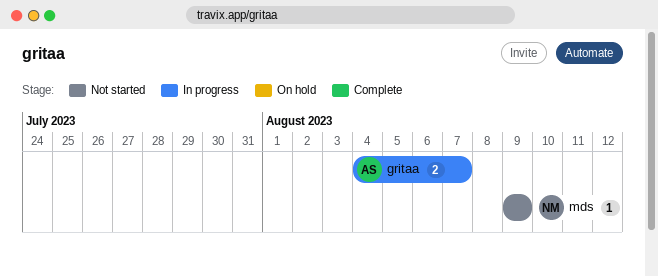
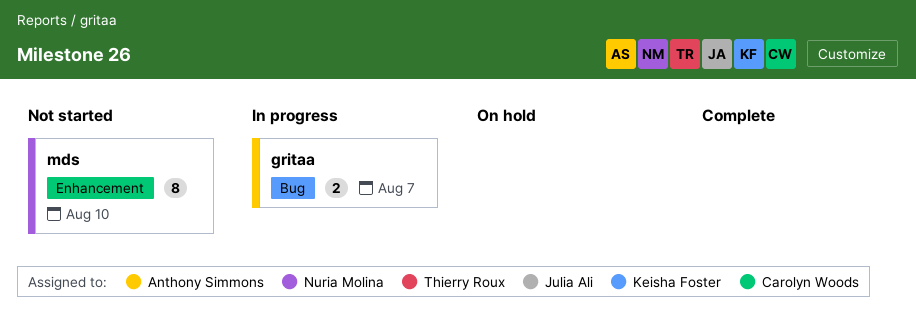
mds, estimate: 1 -> 8
mds, due: Aug 9 -> Aug 10

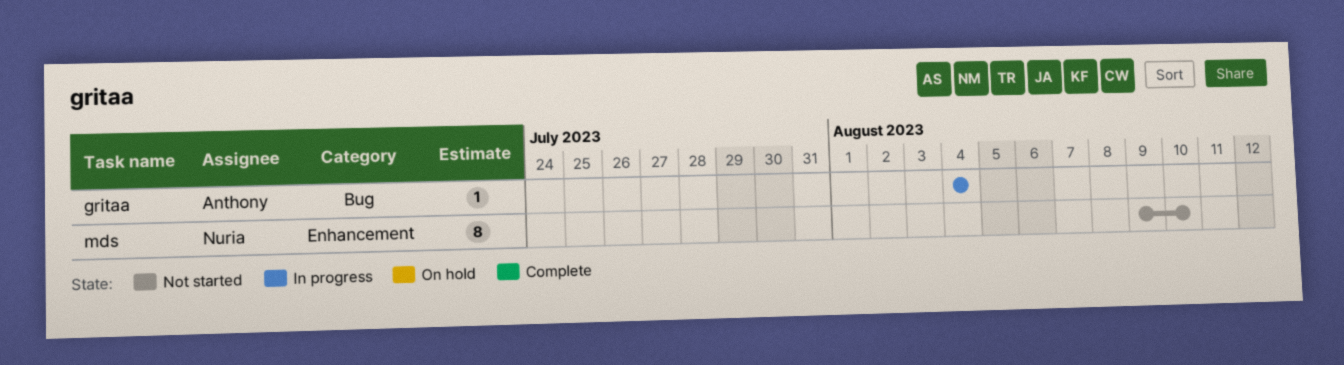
gritaa, estimate: 2 -> 1
gritaa, due: Aug 7 -> Aug 4

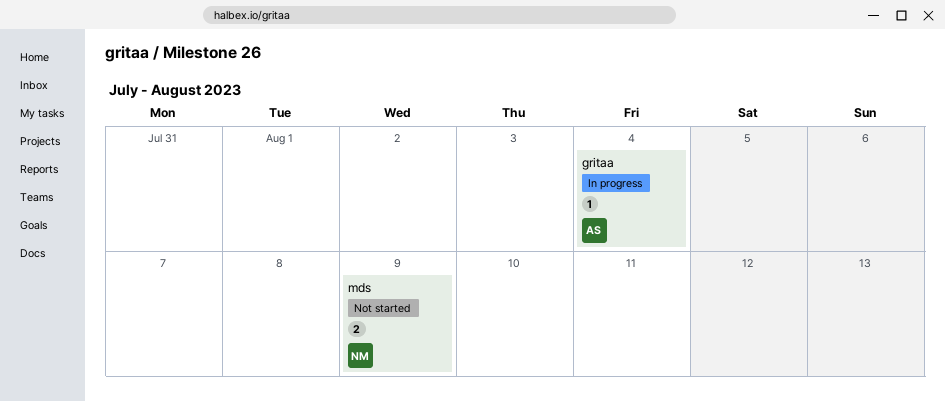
mds, estimate: 8 -> 2
mds, due: Aug 10 -> Aug 9

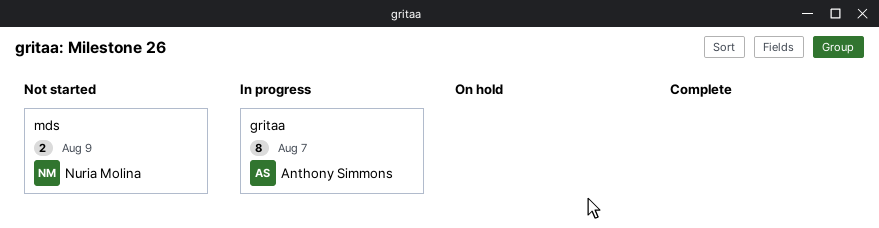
gritaa, estimate: 1 -> 8
gritaa, due: Aug 4 -> Aug 7

